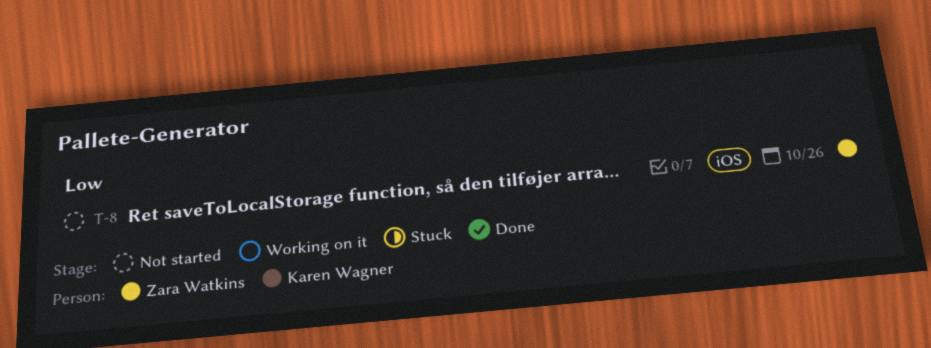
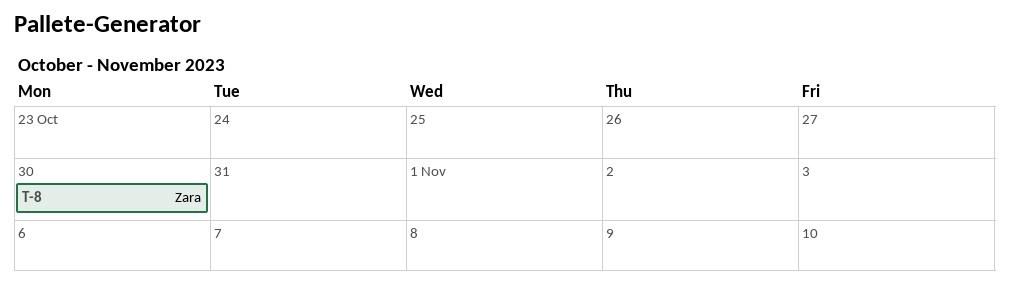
T-8, due: Oct 26 -> Oct 30

